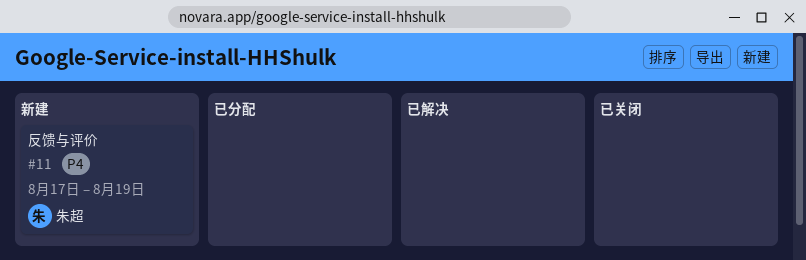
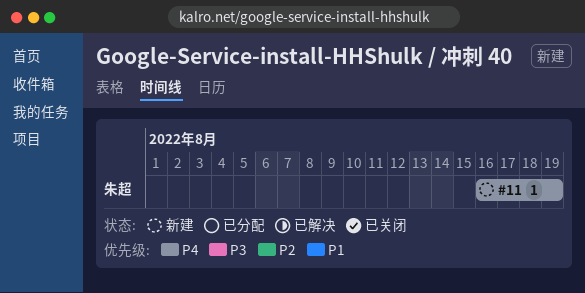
#11, start: Aug 17 -> Aug 16

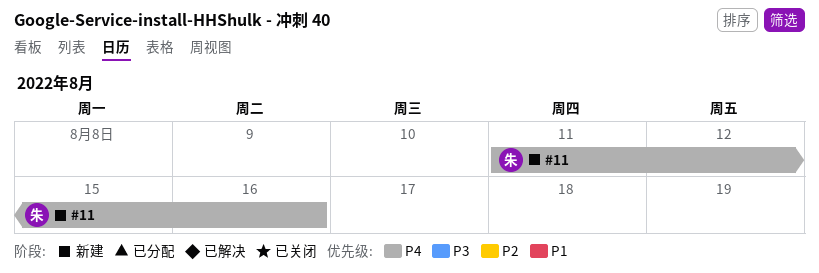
#11, start: Aug 16 -> Aug 11
#11, due: Aug 19 -> Aug 16

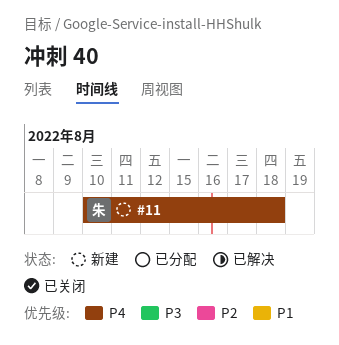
#11, start: Aug 11 -> Aug 10
#11, due: Aug 16 -> Aug 18

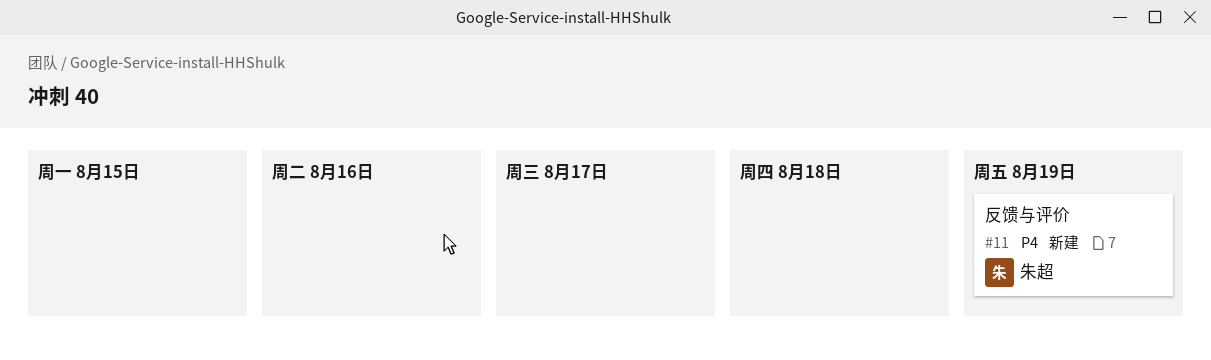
#11, due: Aug 18 -> Aug 19

